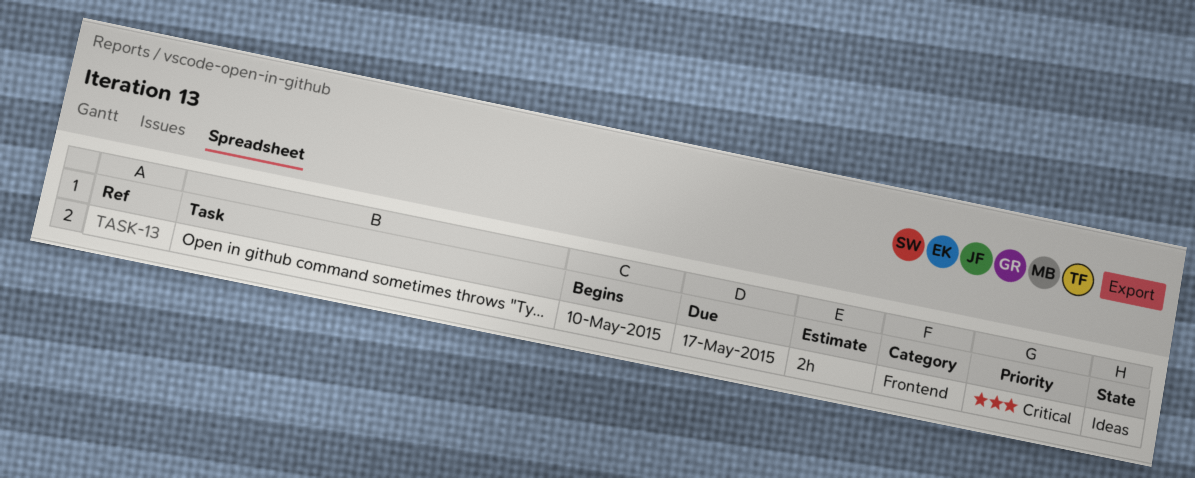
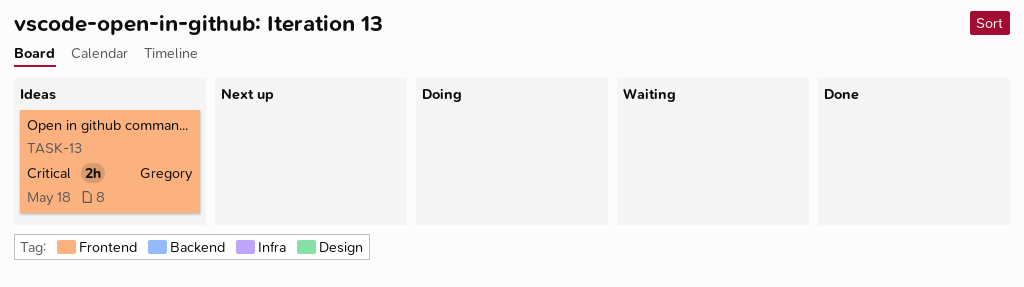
TASK-13, due: May 17 -> May 18

